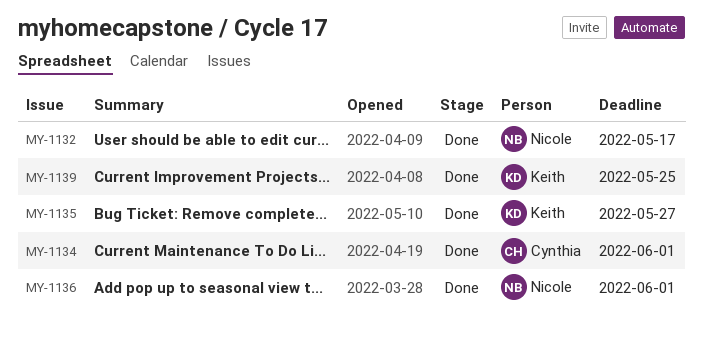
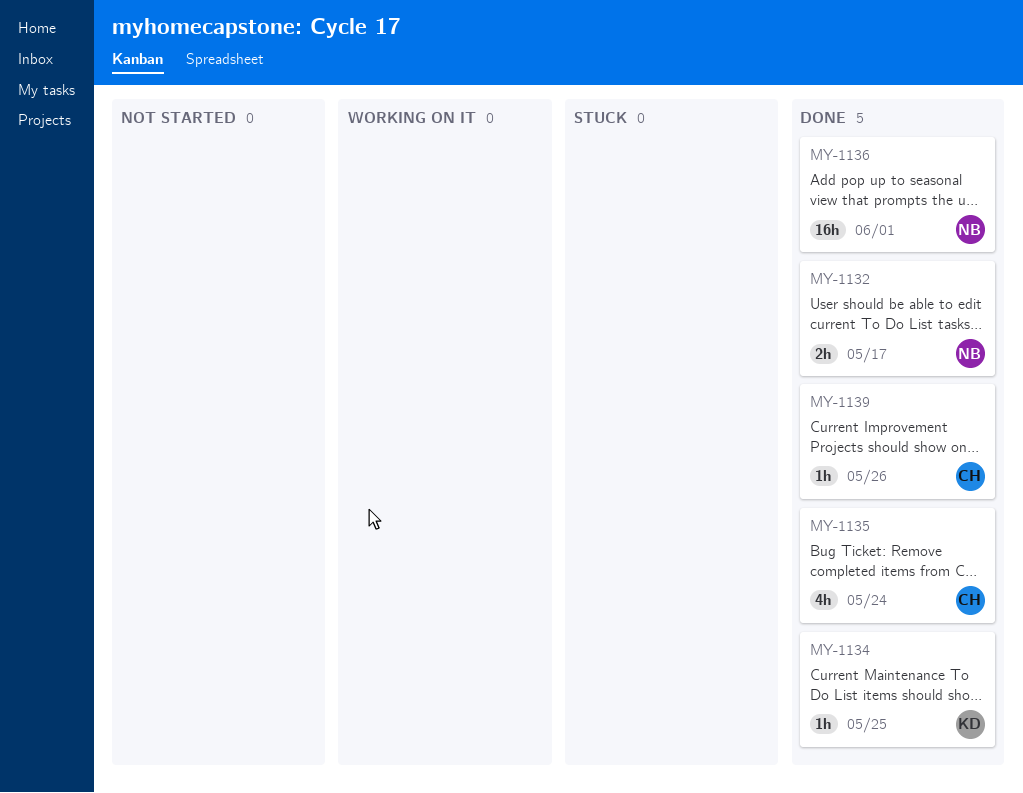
MY-1134, owner: Cynthia -> Keith
MY-1134, due: Jun 1 -> May 25
MY-1135, owner: Keith -> Cynthia
MY-1135, due: May 27 -> May 24
MY-1139, owner: Keith -> Cynthia
MY-1139, due: May 25 -> May 26

